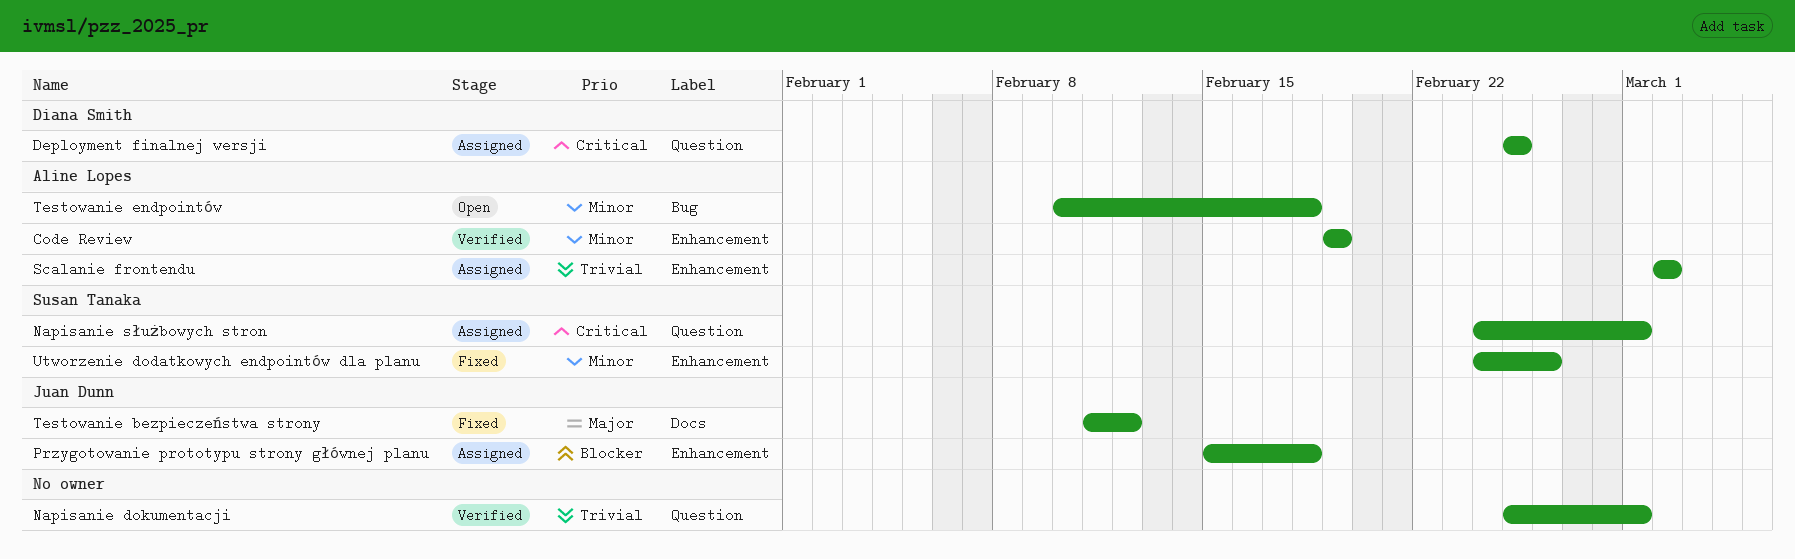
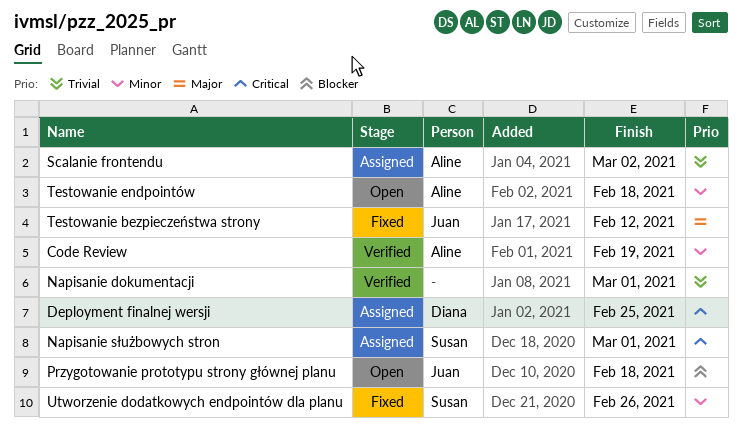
Przygotowanie prototypu strony głównej planu, status: Assigned -> Open

